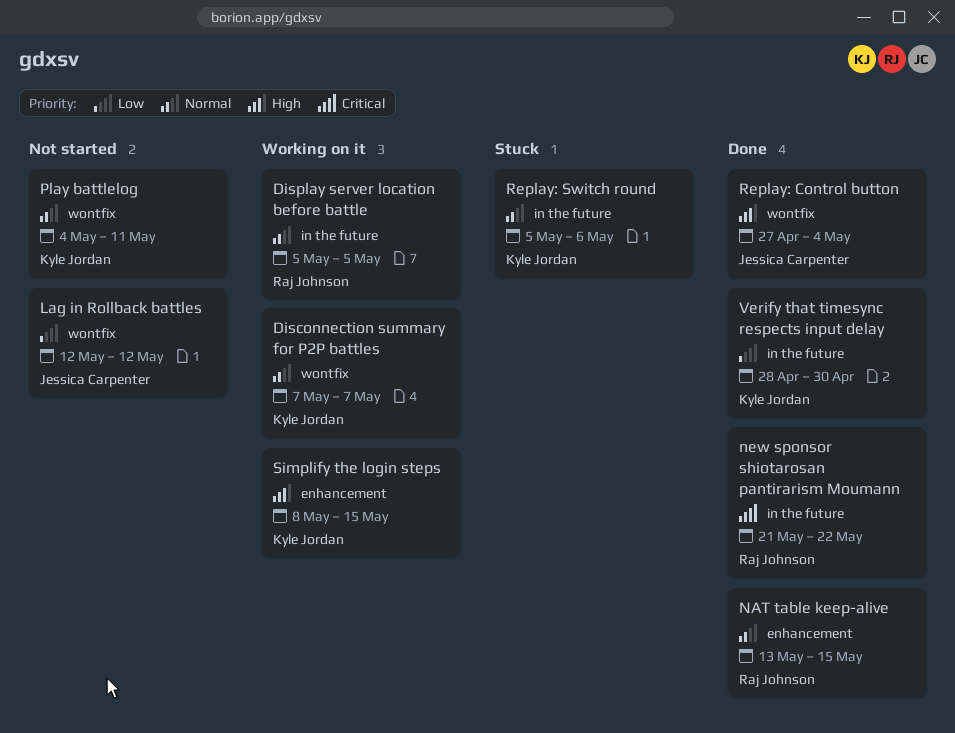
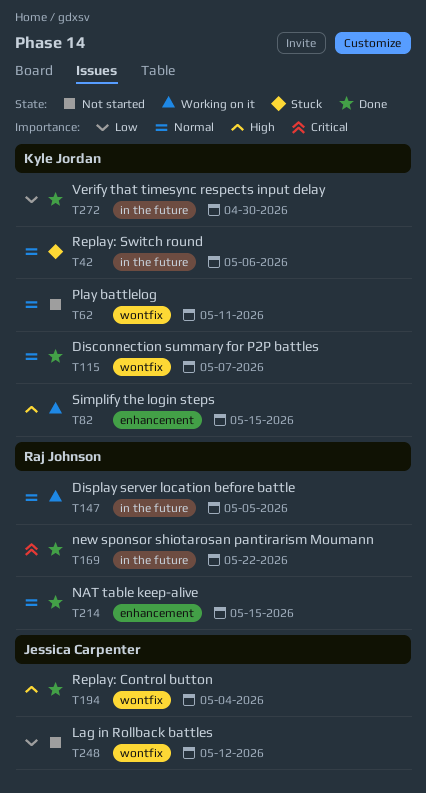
Disconnection summary for P2P battles, status: Working on it -> Done

